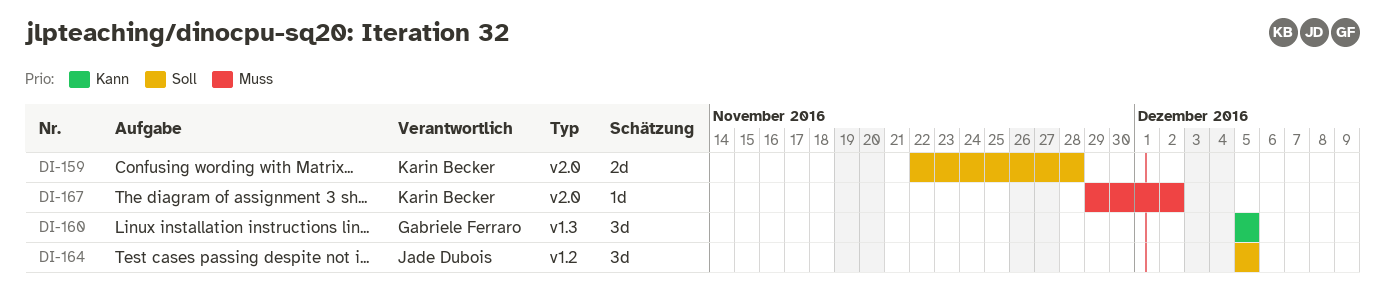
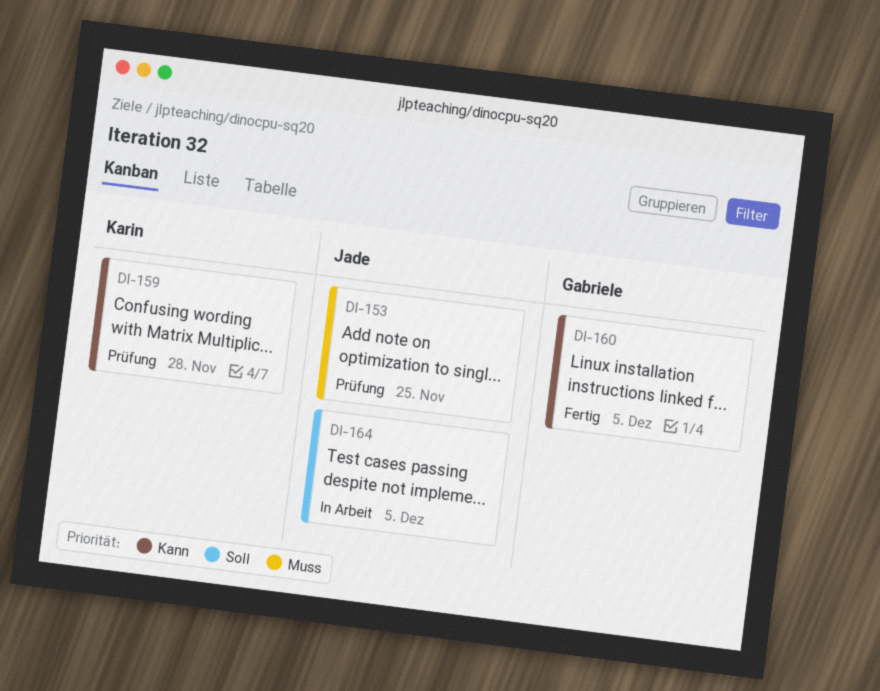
DI-153: none -> present
DI-159, priority: Soll -> Kann
DI-167: present -> none

